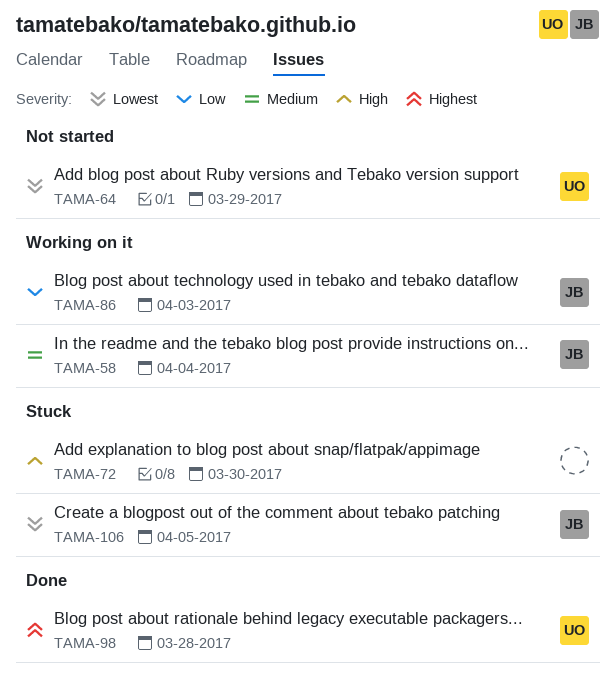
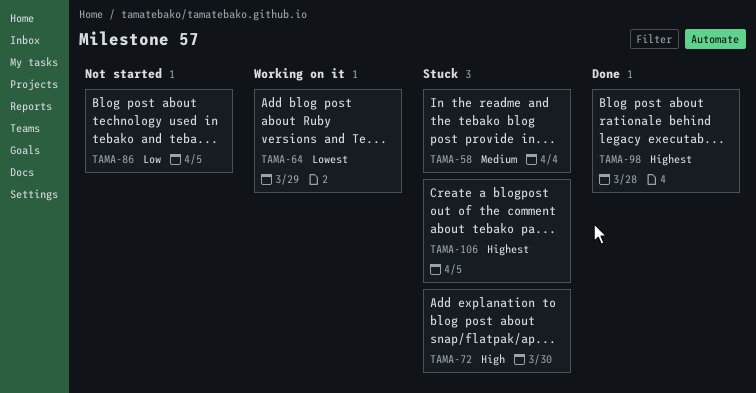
TAMA-58, status: Working on it -> Stuck
TAMA-64, status: Not started -> Working on it
TAMA-86, status: Working on it -> Not started
TAMA-86, due: Apr 3 -> Apr 5
TAMA-106, priority: Lowest -> Highest

